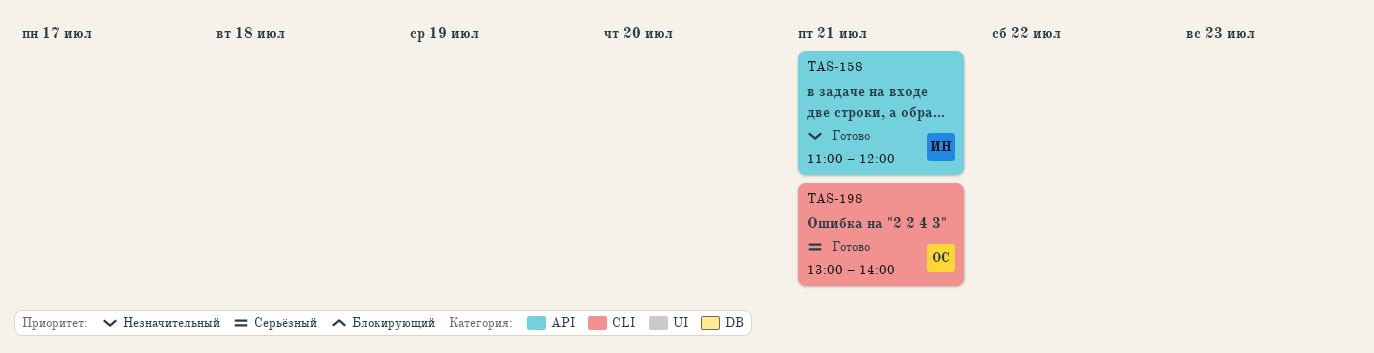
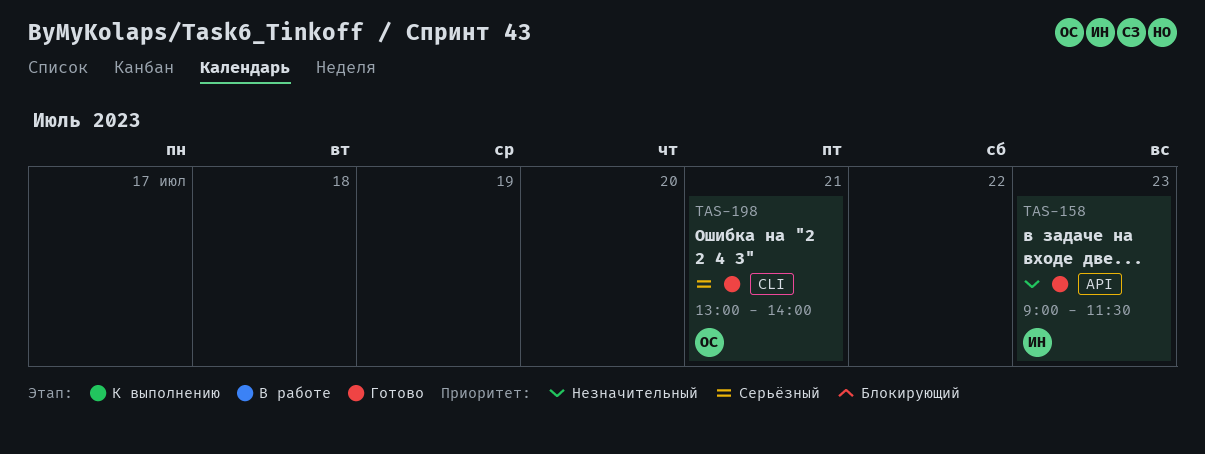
TAS-158, day: Jul 21 -> Jul 23
TAS-158, begins: 11:00 -> 09:00
TAS-158, ends: 12:00 -> 11:30

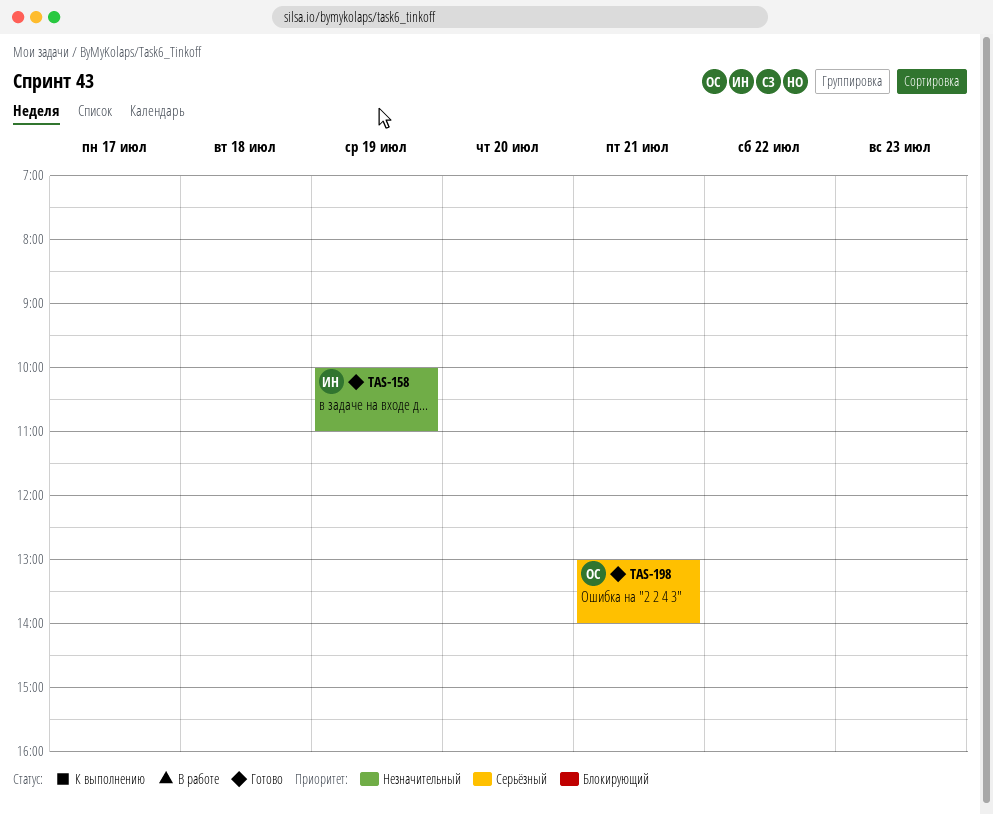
TAS-158, day: Jul 23 -> Jul 19
TAS-158, begins: 09:00 -> 10:00
TAS-158, ends: 11:30 -> 11:00

